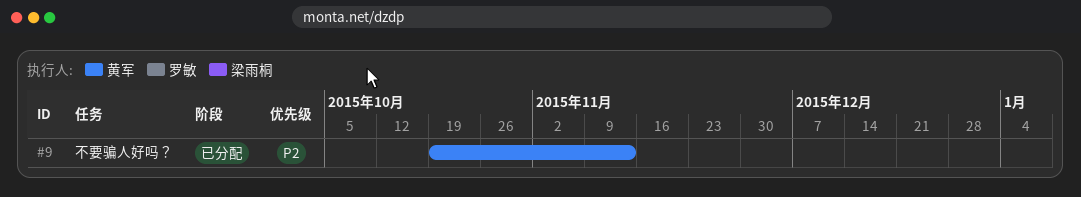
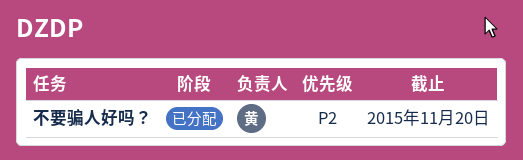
不要骗人好吗？, due: Nov 13 -> Nov 20

